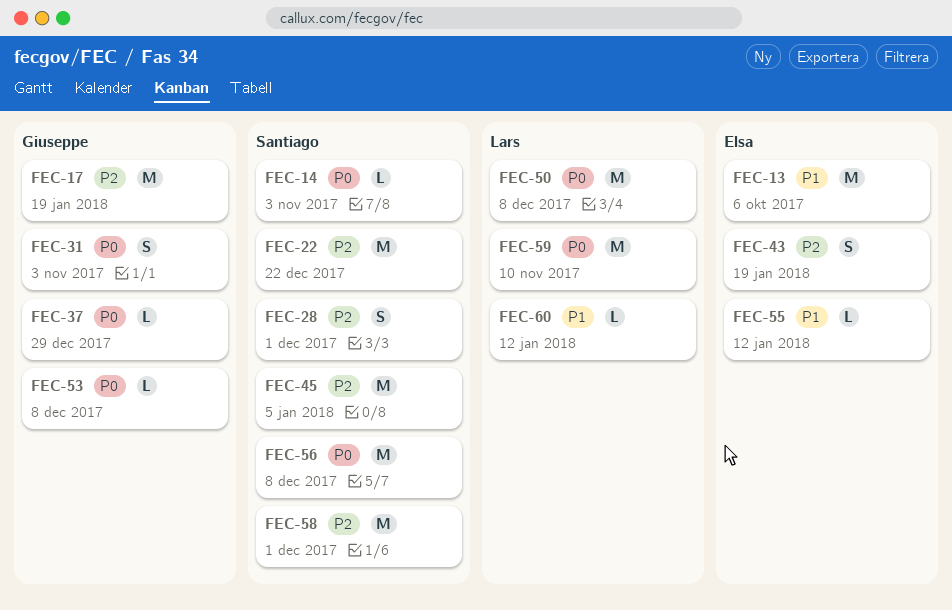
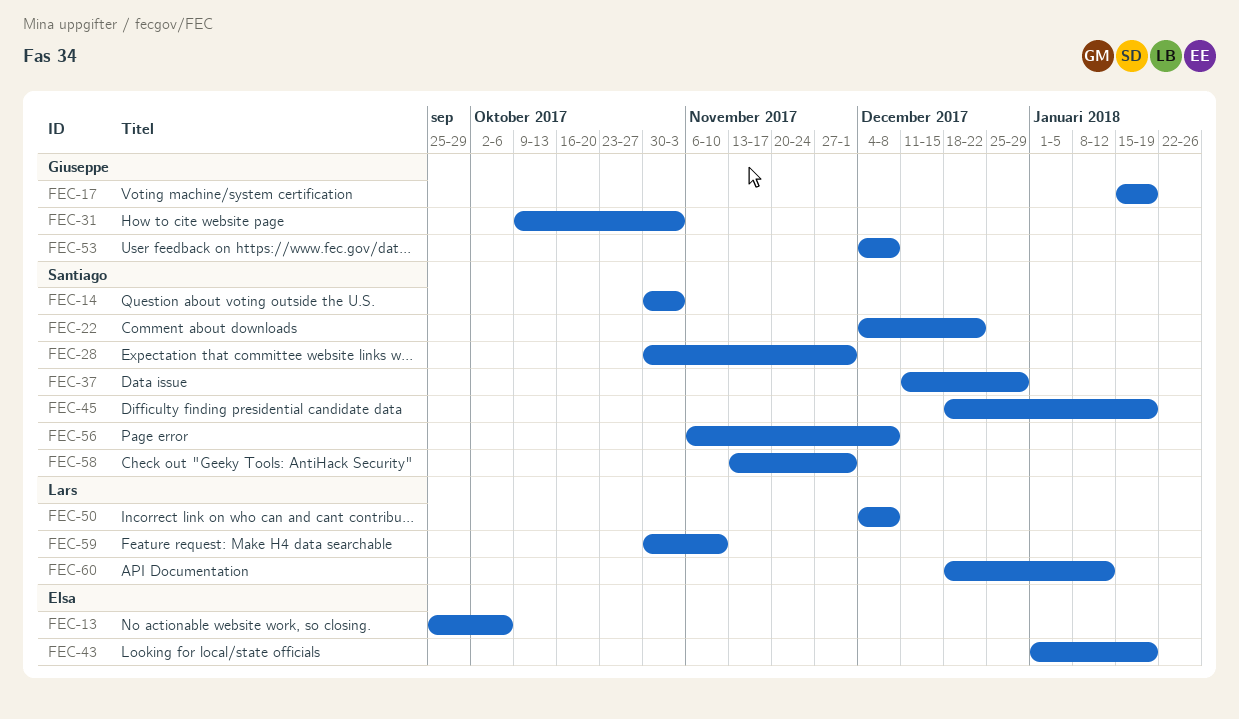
FEC-37, owner: Giuseppe -> Santiago
FEC-45, due: Jan 5 -> Jan 19
FEC-55: present -> none

